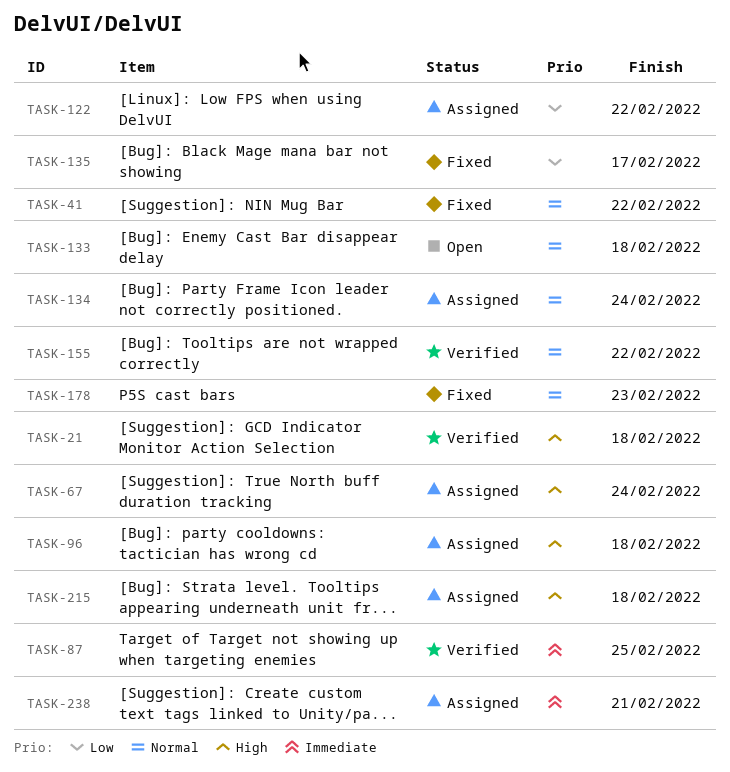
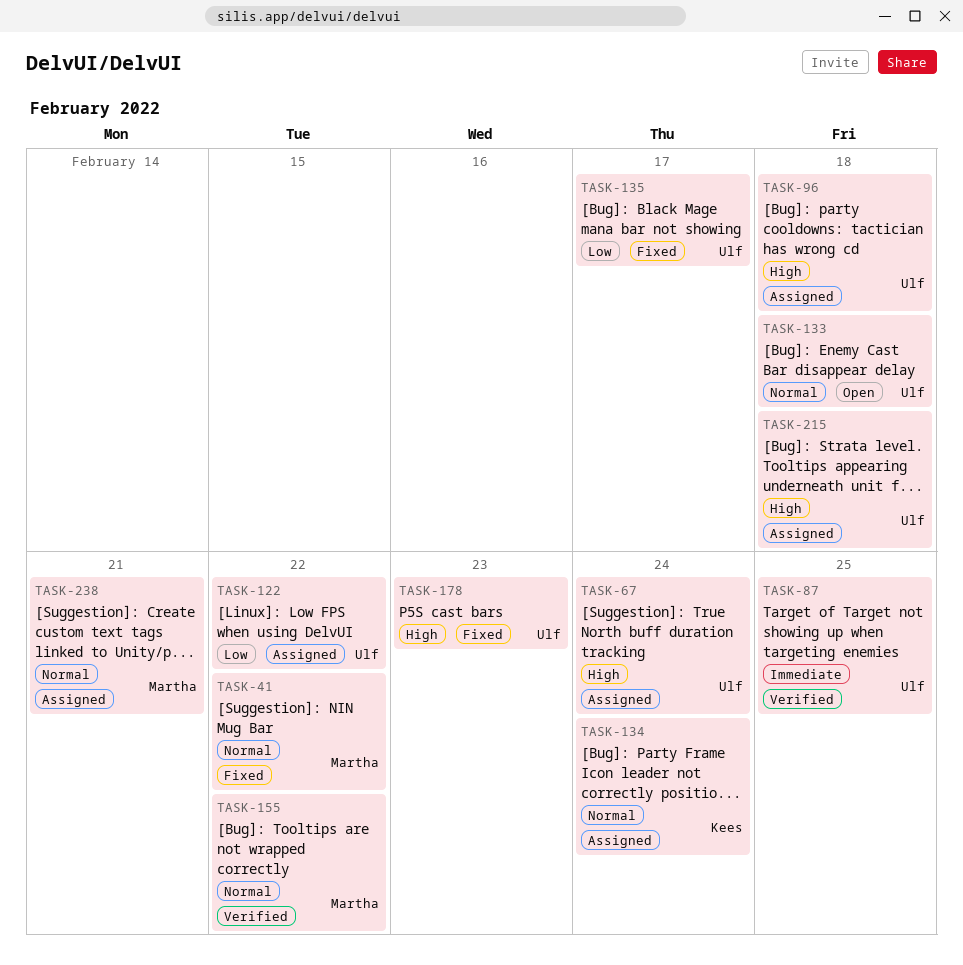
TASK-21: present -> none
TASK-178, priority: Normal -> High
TASK-238, priority: Immediate -> Normal

